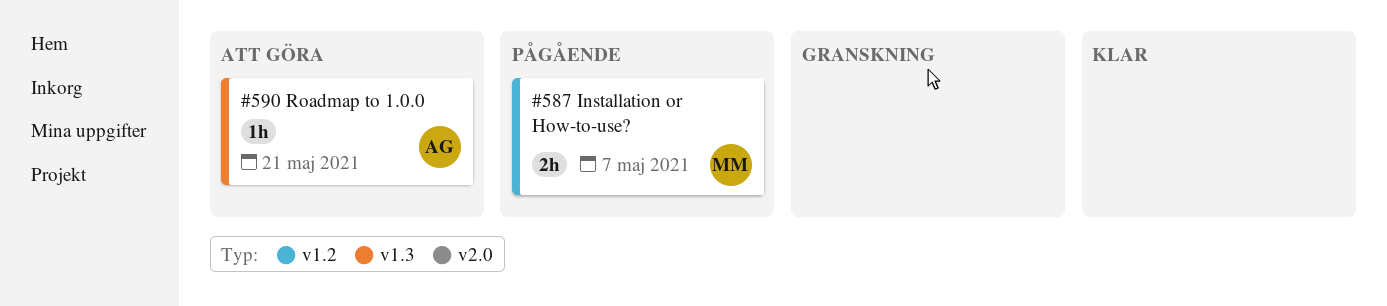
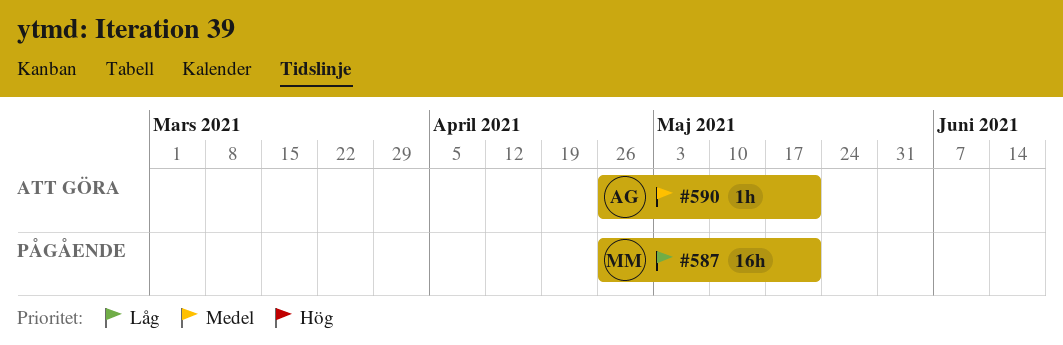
#587, estimate: 2h -> 16h
#587, due: May 7 -> May 21

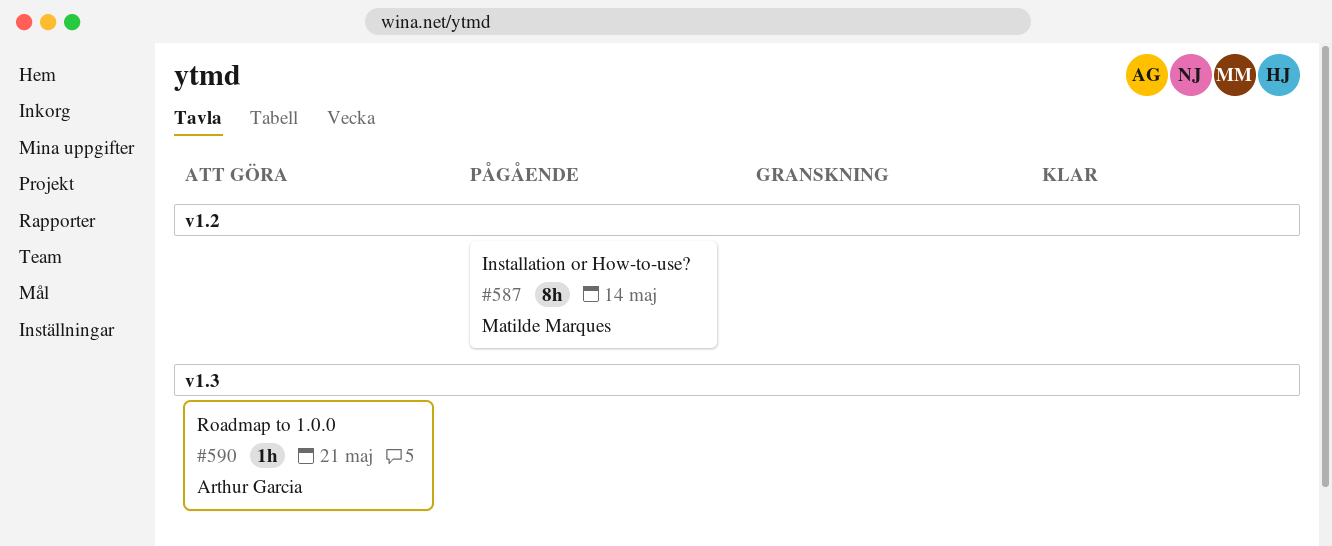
#587, estimate: 16h -> 8h
#587, due: May 21 -> May 14

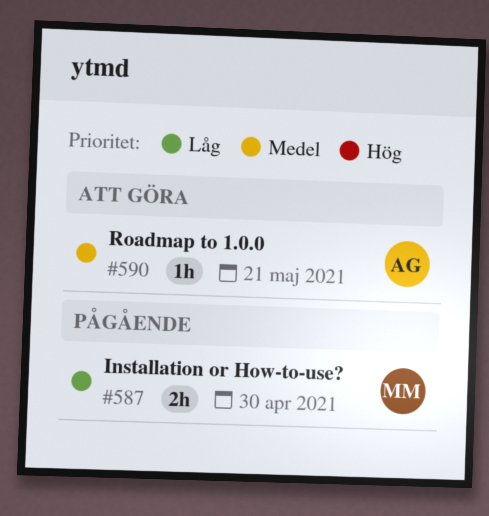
#587, estimate: 8h -> 2h
#587, due: May 14 -> Apr 30

